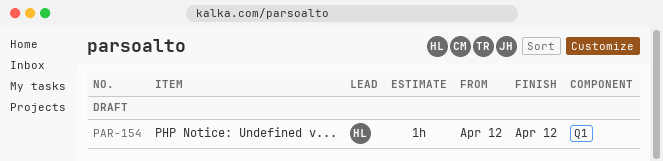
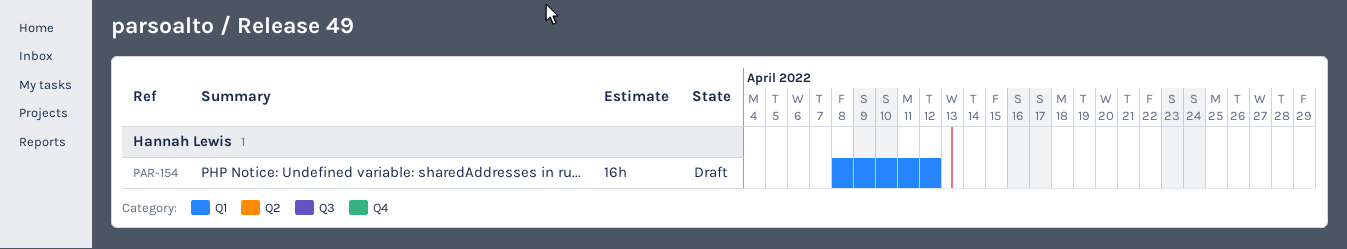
PAR-154, estimate: 1h -> 16h
PAR-154, start: Apr 12 -> Apr 8

